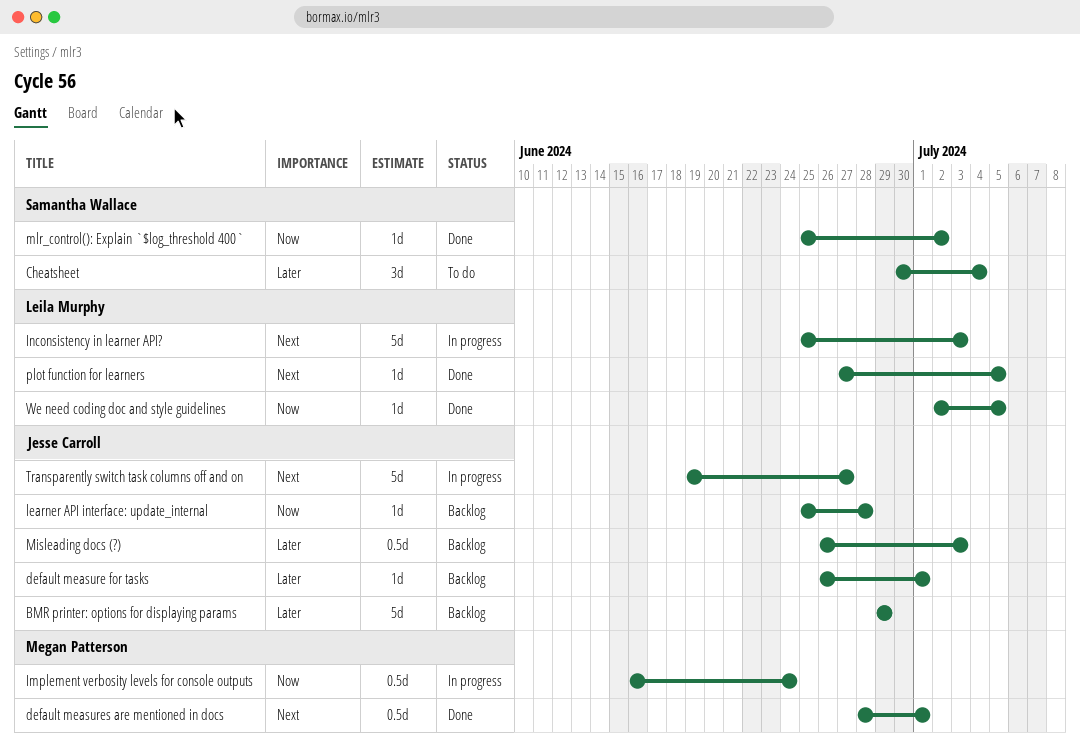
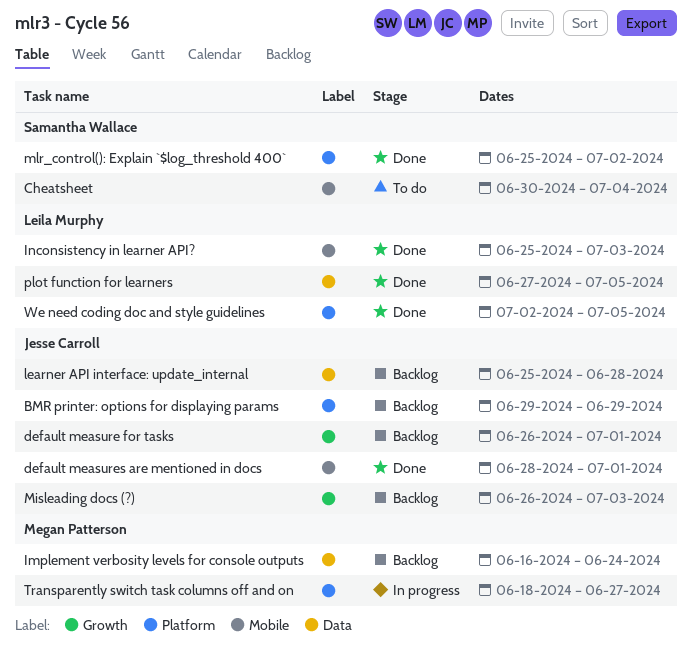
default measures are mentioned in docs, owner: Megan Patterson -> Jesse Carroll
Implement verbosity levels for console outputs, status: In progress -> Backlog
Inconsistency in learner API?, status: In progress -> Done
Transparently switch task columns off and on, owner: Jesse Carroll -> Megan Patterson
Transparently switch task columns off and on, start: Jun 19 -> Jun 18

